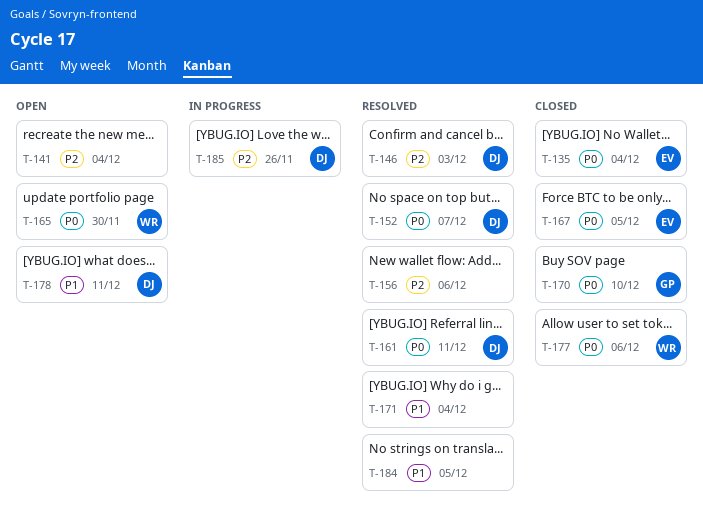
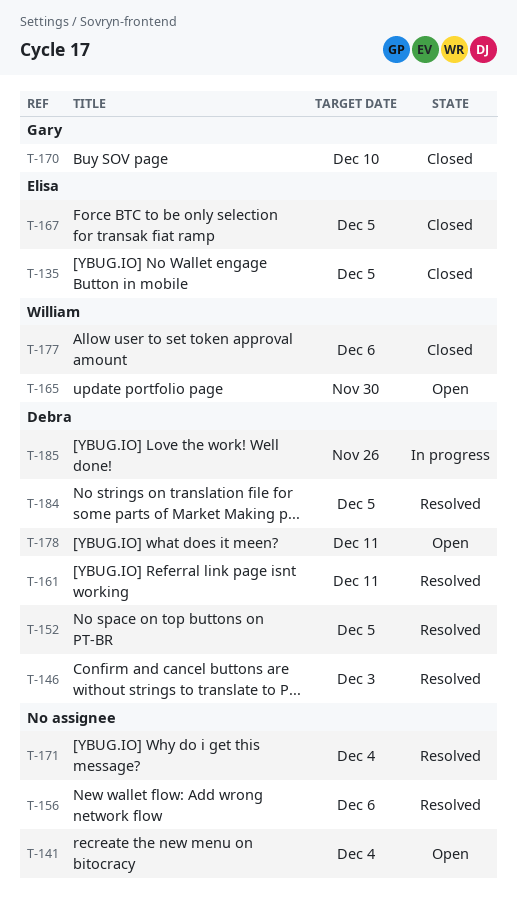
T-135, due: Dec 4 -> Dec 5
T-152, due: Dec 7 -> Dec 5
T-184, owner: none -> Debra

